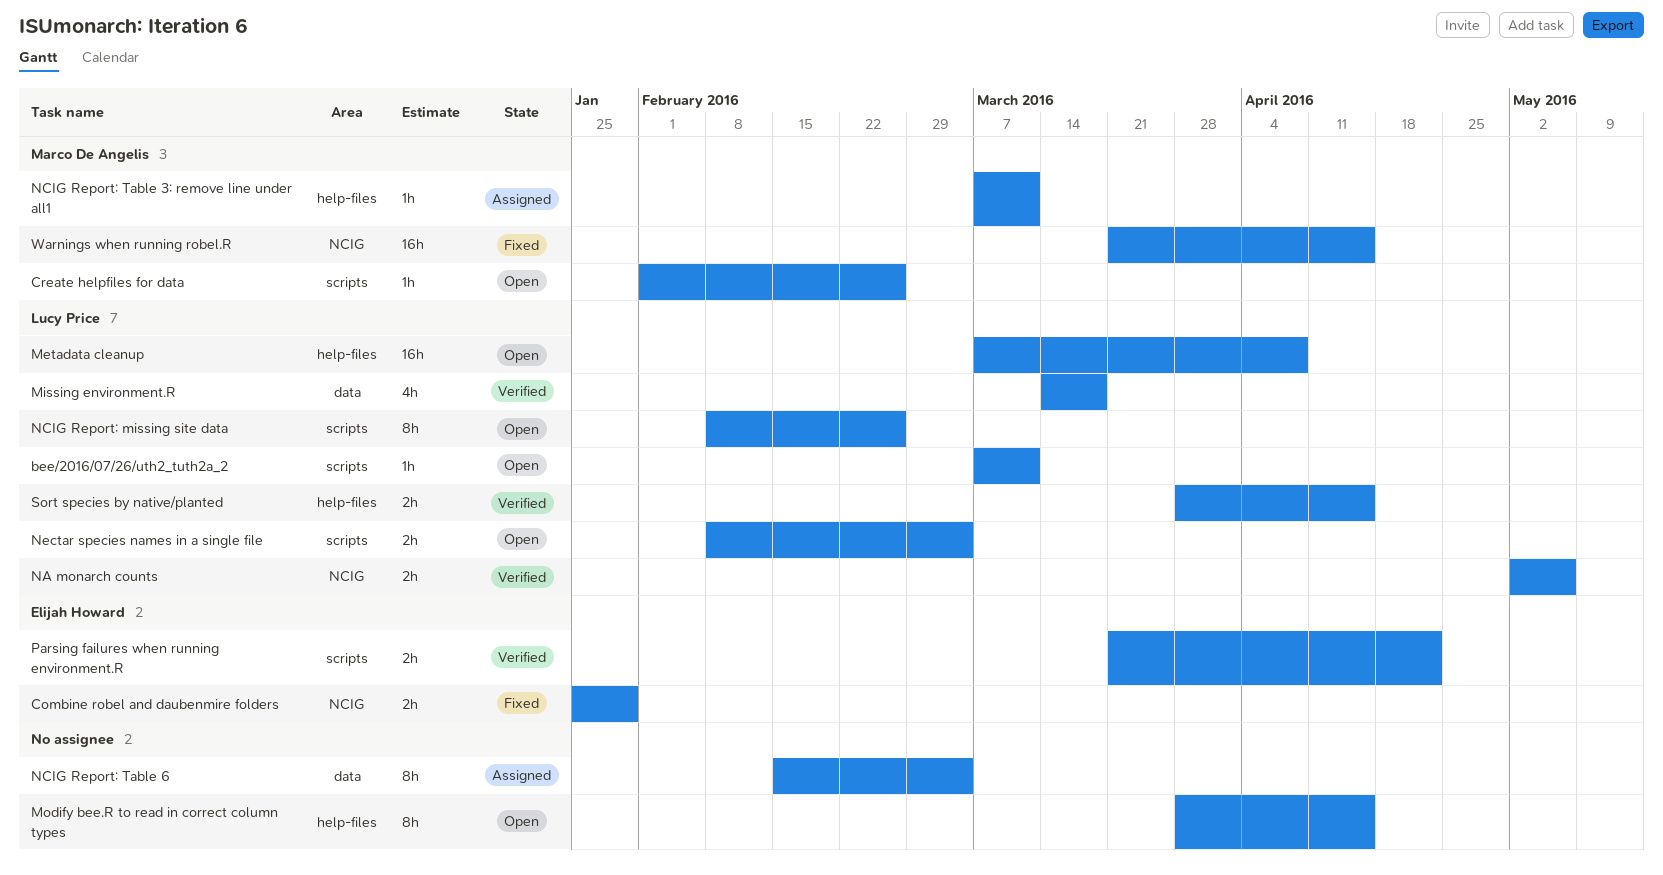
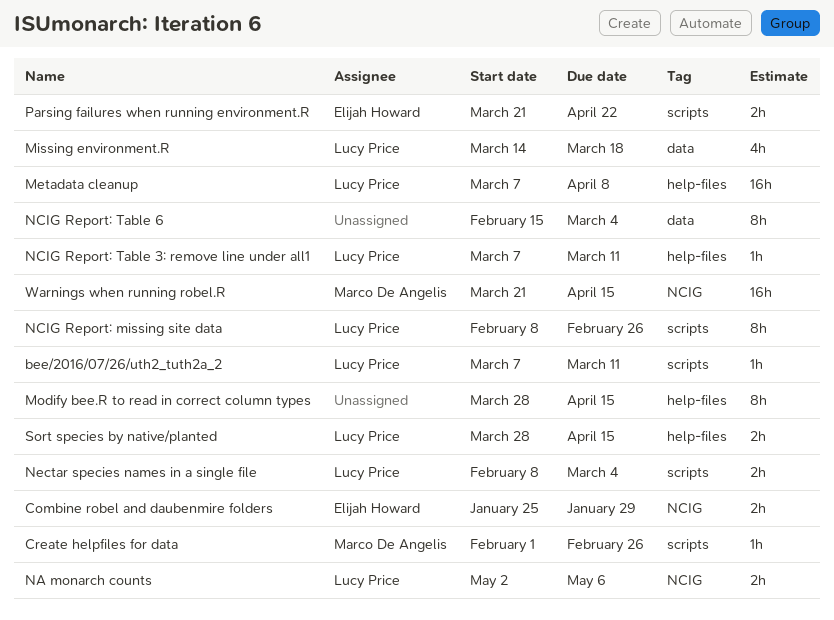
NCIG Report: Table 3: remove line under all1, owner: Marco De Angelis -> Lucy Price

